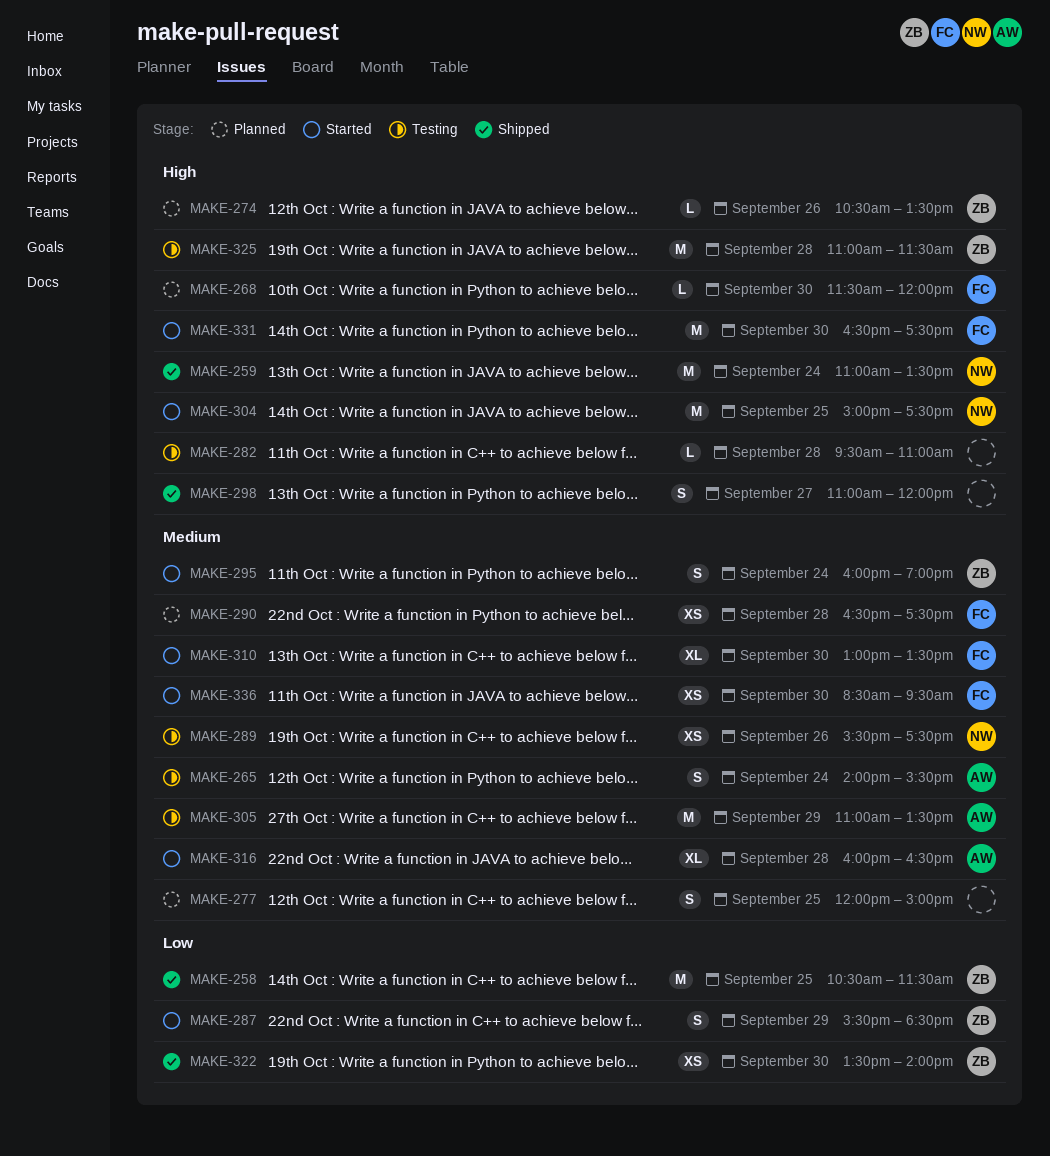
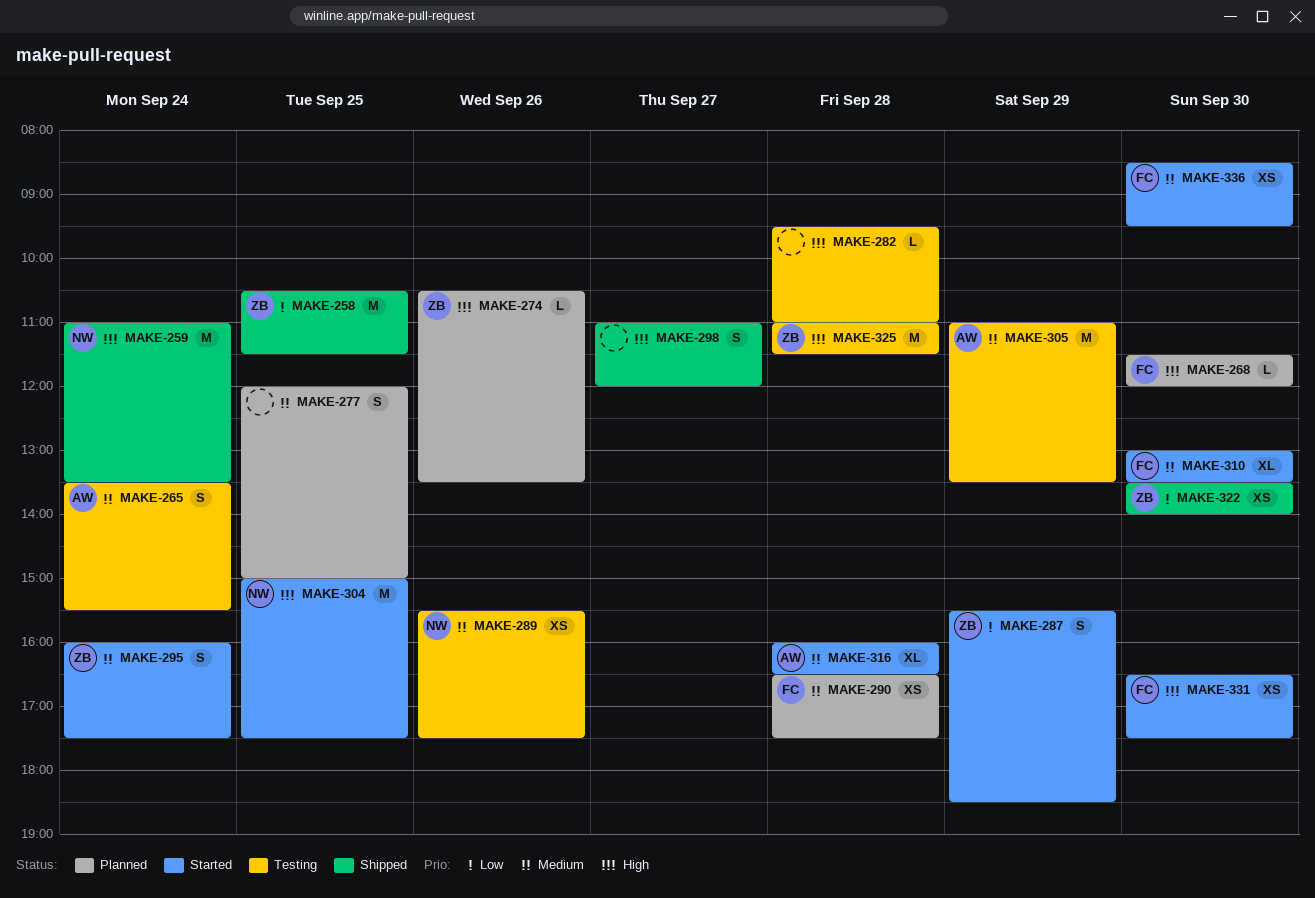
MAKE-265, begins: 14:00 -> 13:30
MAKE-295, ends: 19:00 -> 17:30
MAKE-331, estimate: M -> XS

